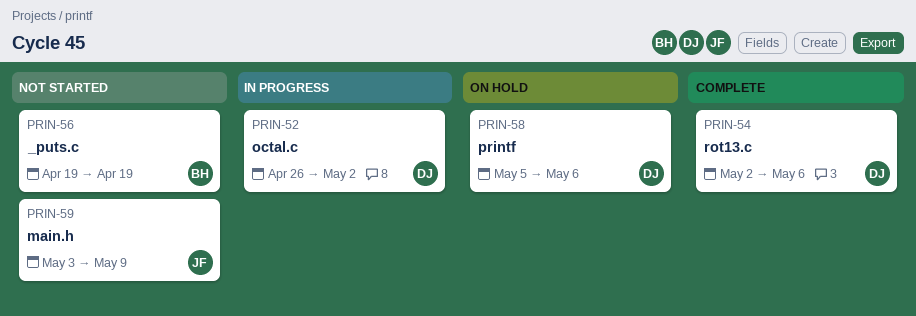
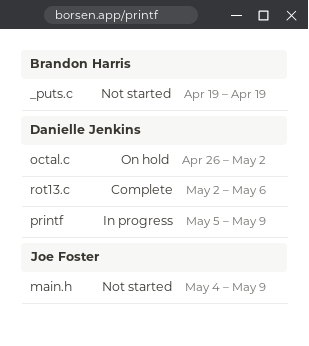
main.h, start: May 3 -> May 4
octal.c, status: In progress -> On hold
printf, status: On hold -> In progress
printf, due: May 6 -> May 9

